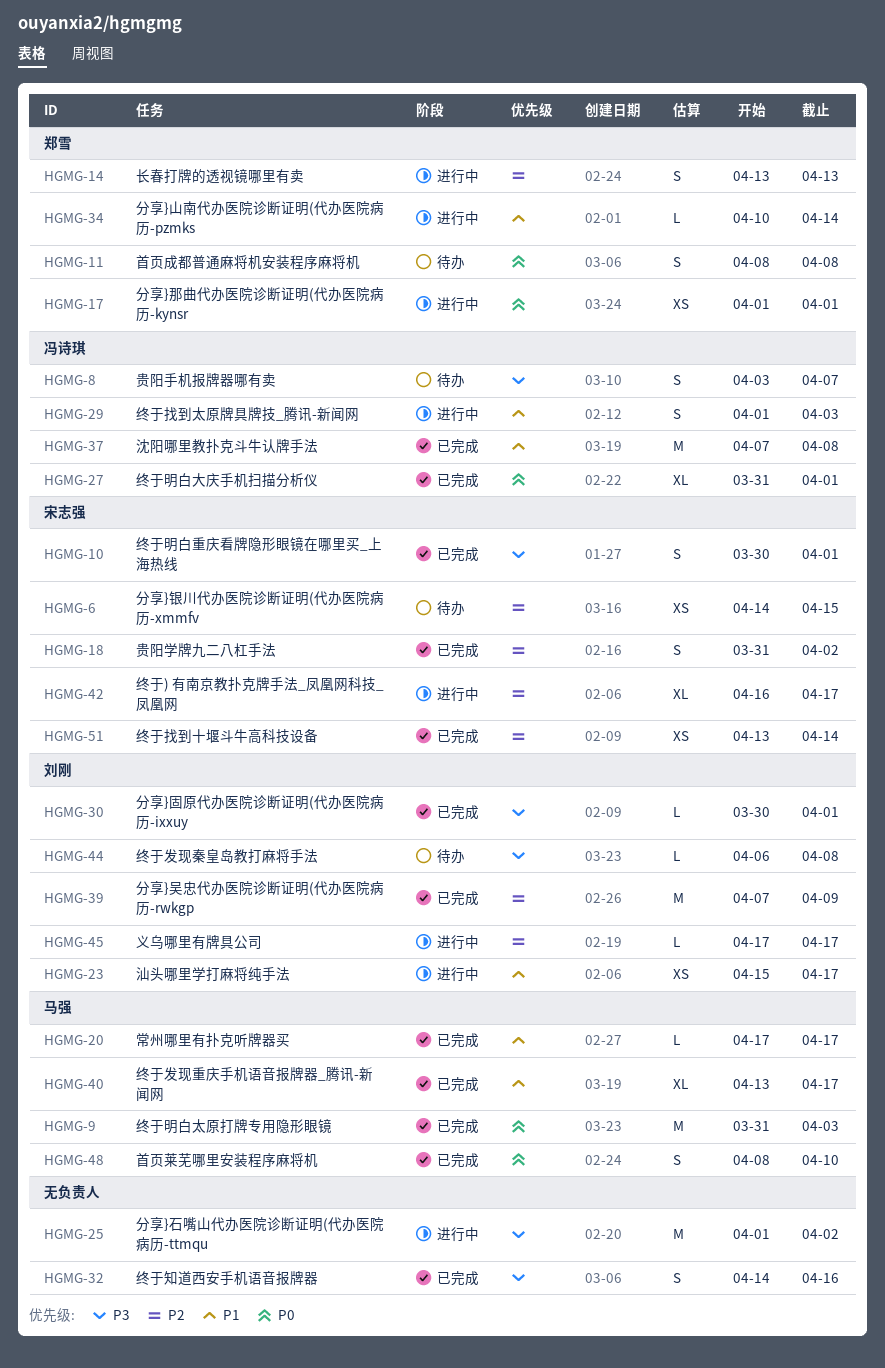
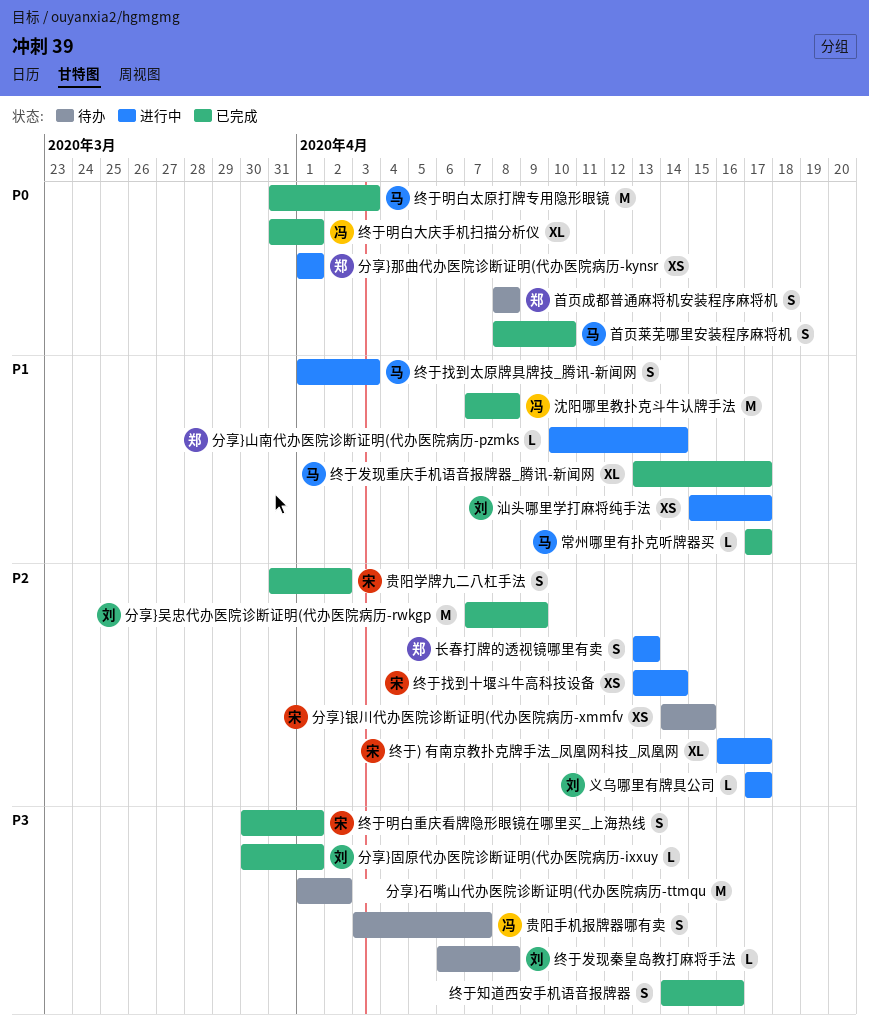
分享}石嘴山代办医院诊断证明(代办医院病历-ttmqu, status: 进行中 -> 待办
终于找到十堰斗牛高科技设备, status: 已完成 -> 进行中
终于找到太原牌具牌技_腾讯-新闻网, owner: 冯诗琪 -> 马强

